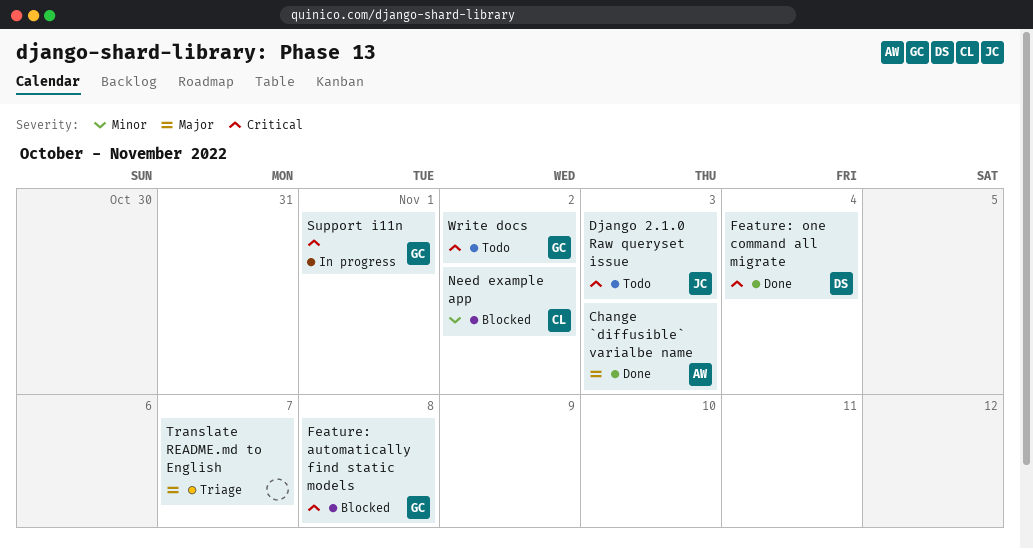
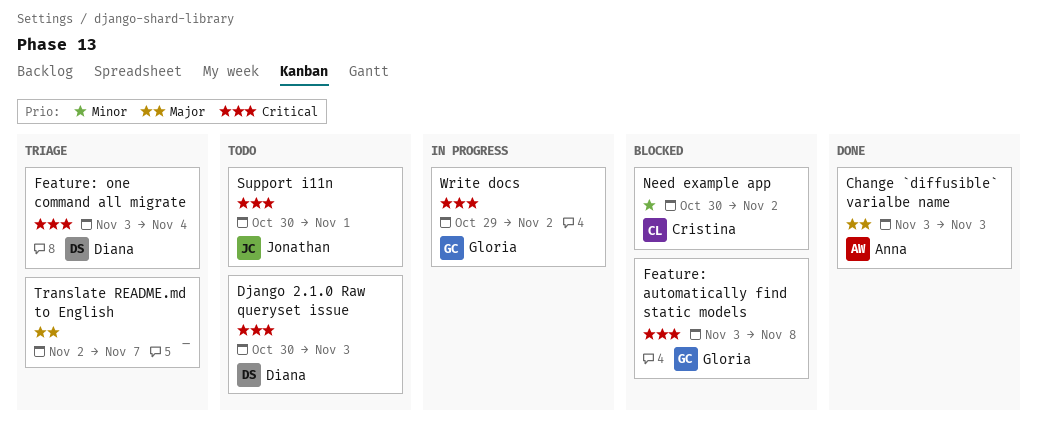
Django 2.1.0 Raw queryset issue, owner: Jonathan -> Diana
Feature: one command all migrate, status: Done -> Triage
Support i11n, status: In progress -> Todo
Support i11n, owner: Gloria -> Jonathan
Write docs, status: Todo -> In progress

